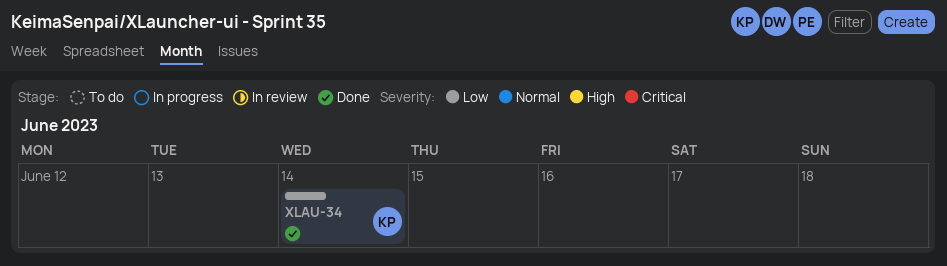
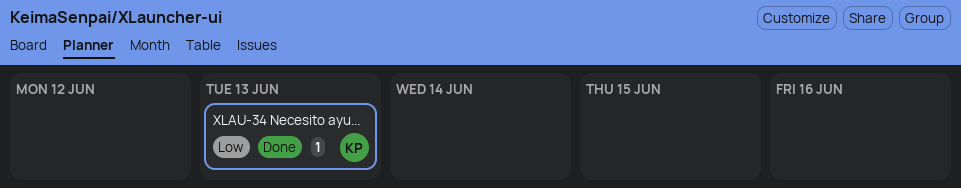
XLAU-34, due: Jun 14 -> Jun 13

